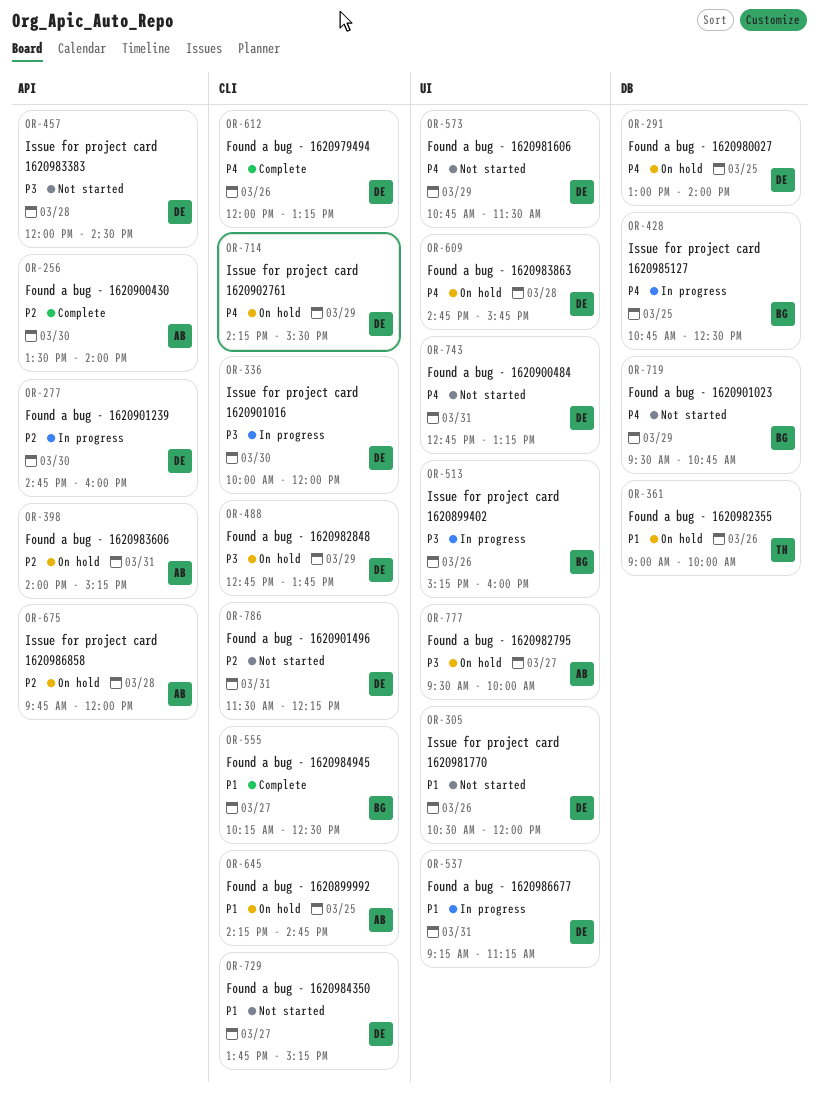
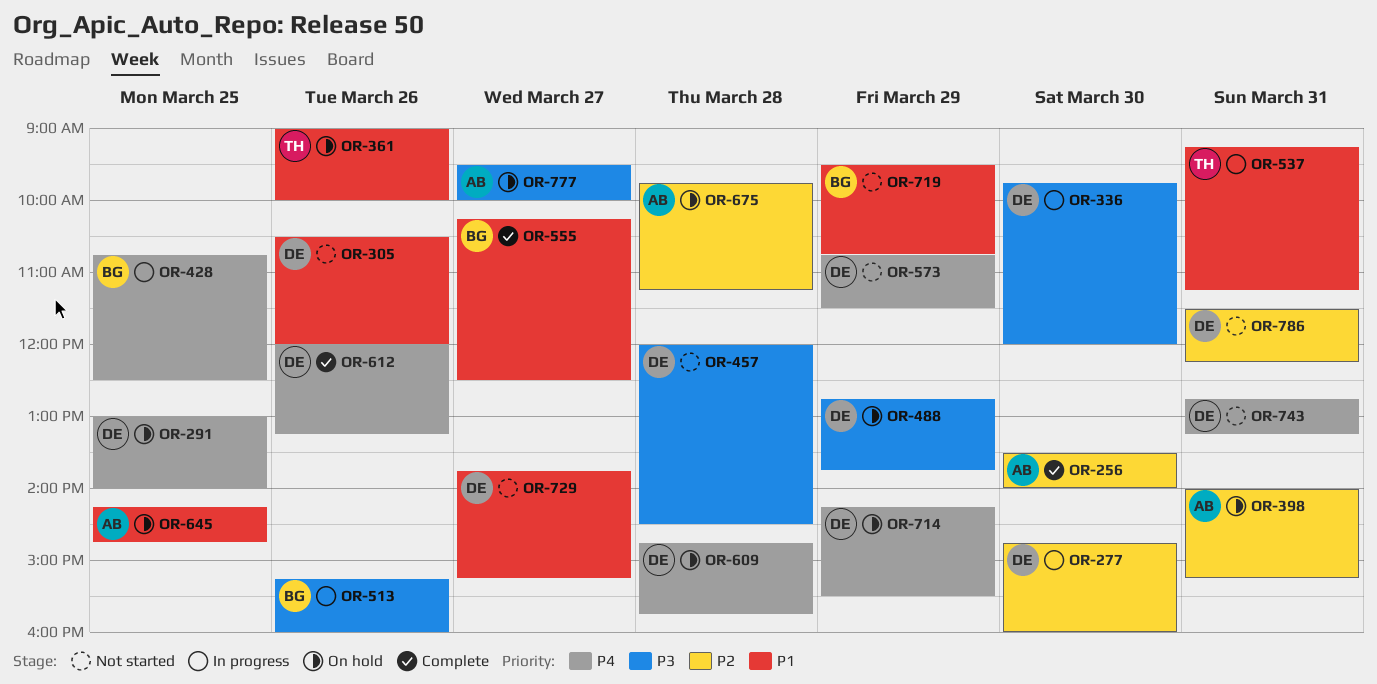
OR-336, begins: 10:00 -> 09:45
OR-537, owner: DE -> TH
OR-675, ends: 12:00 -> 11:15
OR-719, priority: P4 -> P1

